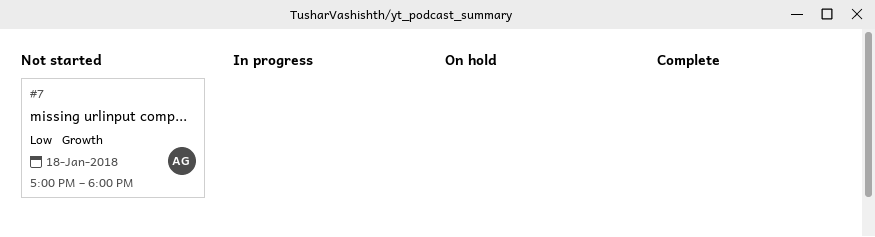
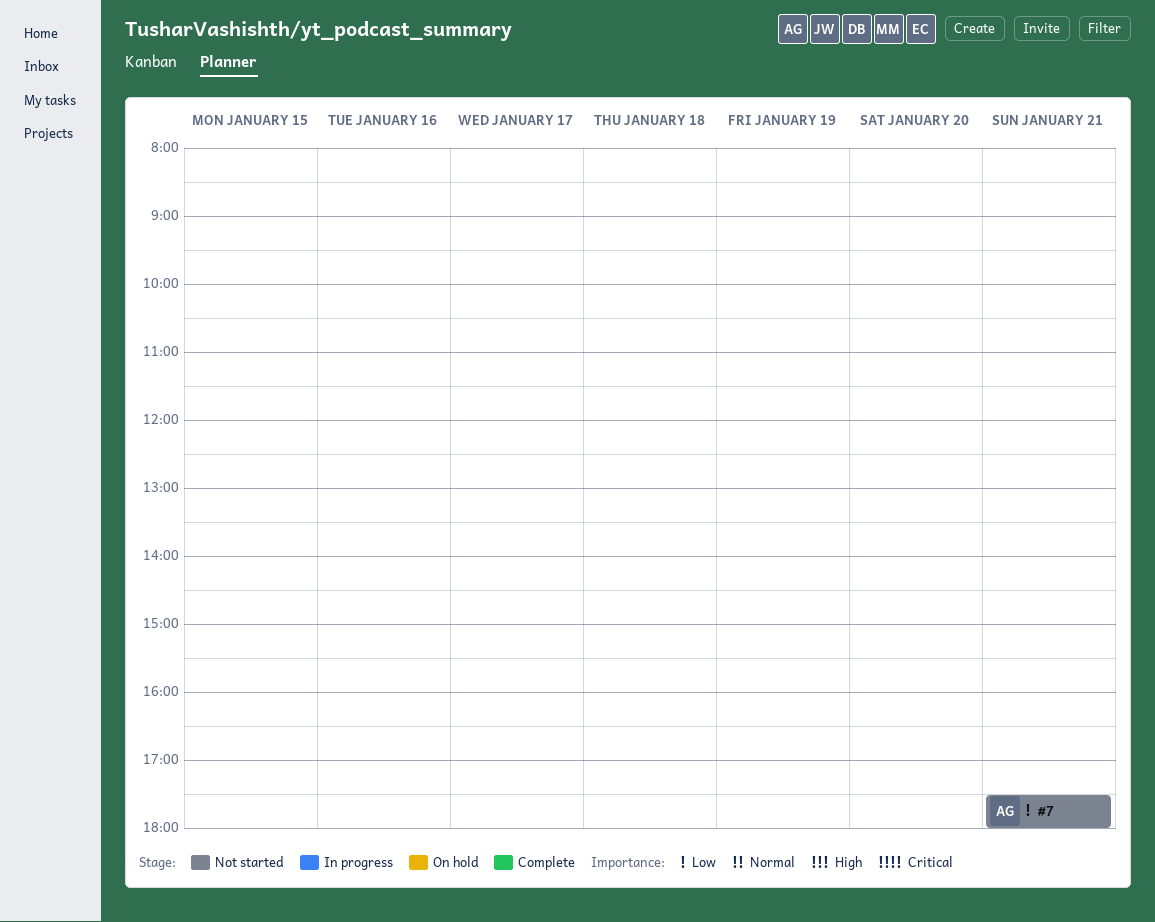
#7, day: Jan 18 -> Jan 21
#7, begins: 17:00 -> 17:30

